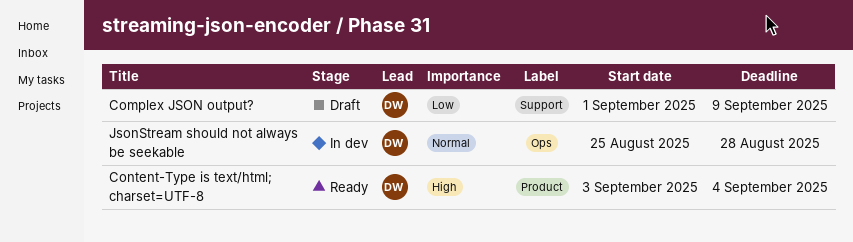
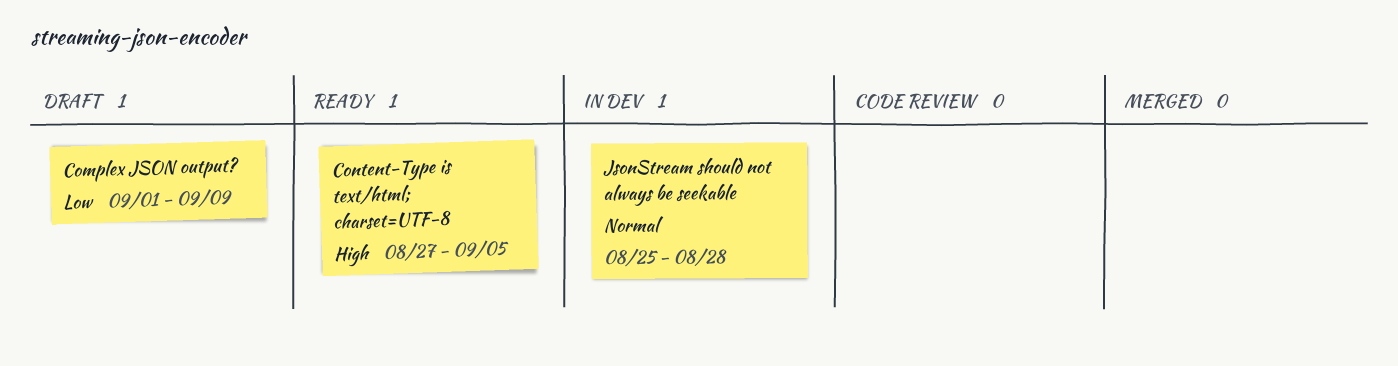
Content-Type is text/html; charset=UTF-8, start: Sep 3 -> Aug 27
Content-Type is text/html; charset=UTF-8, due: Sep 4 -> Sep 5

